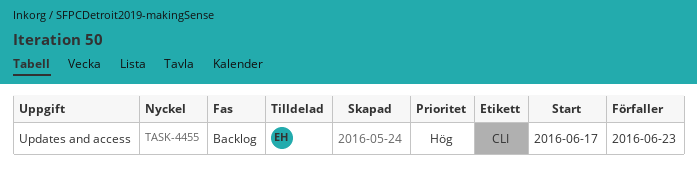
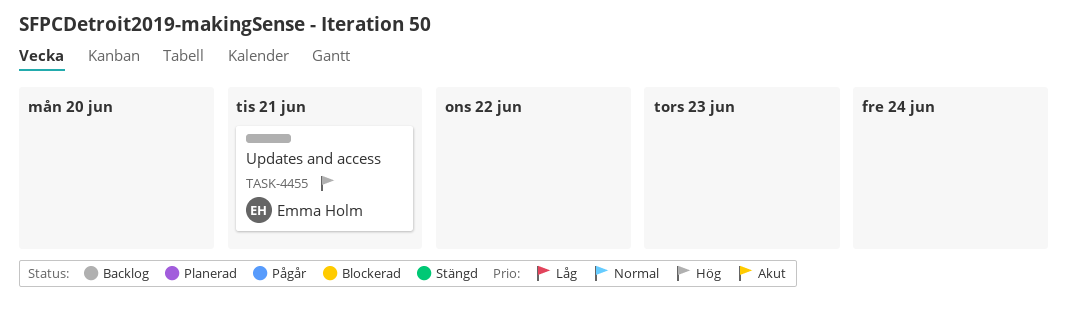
TASK-4455, due: Jun 23 -> Jun 21

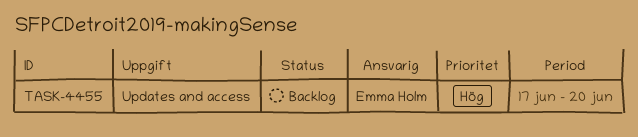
TASK-4455, due: Jun 21 -> Jun 20

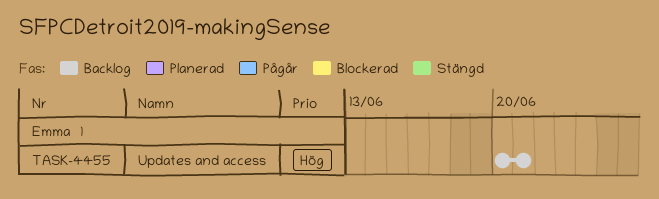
TASK-4455, start: Jun 17 -> Jun 20
TASK-4455, due: Jun 20 -> Jun 21

